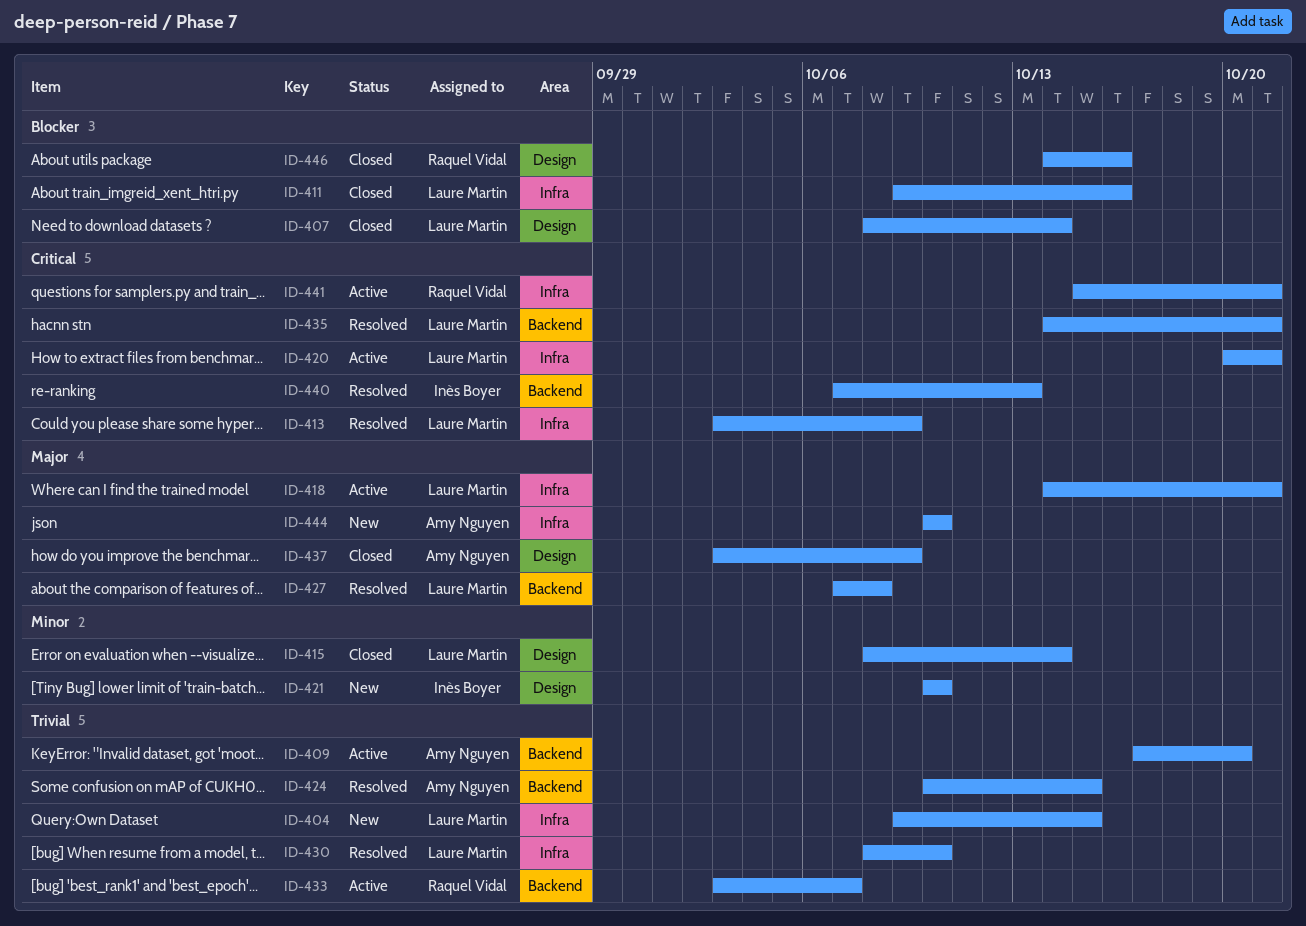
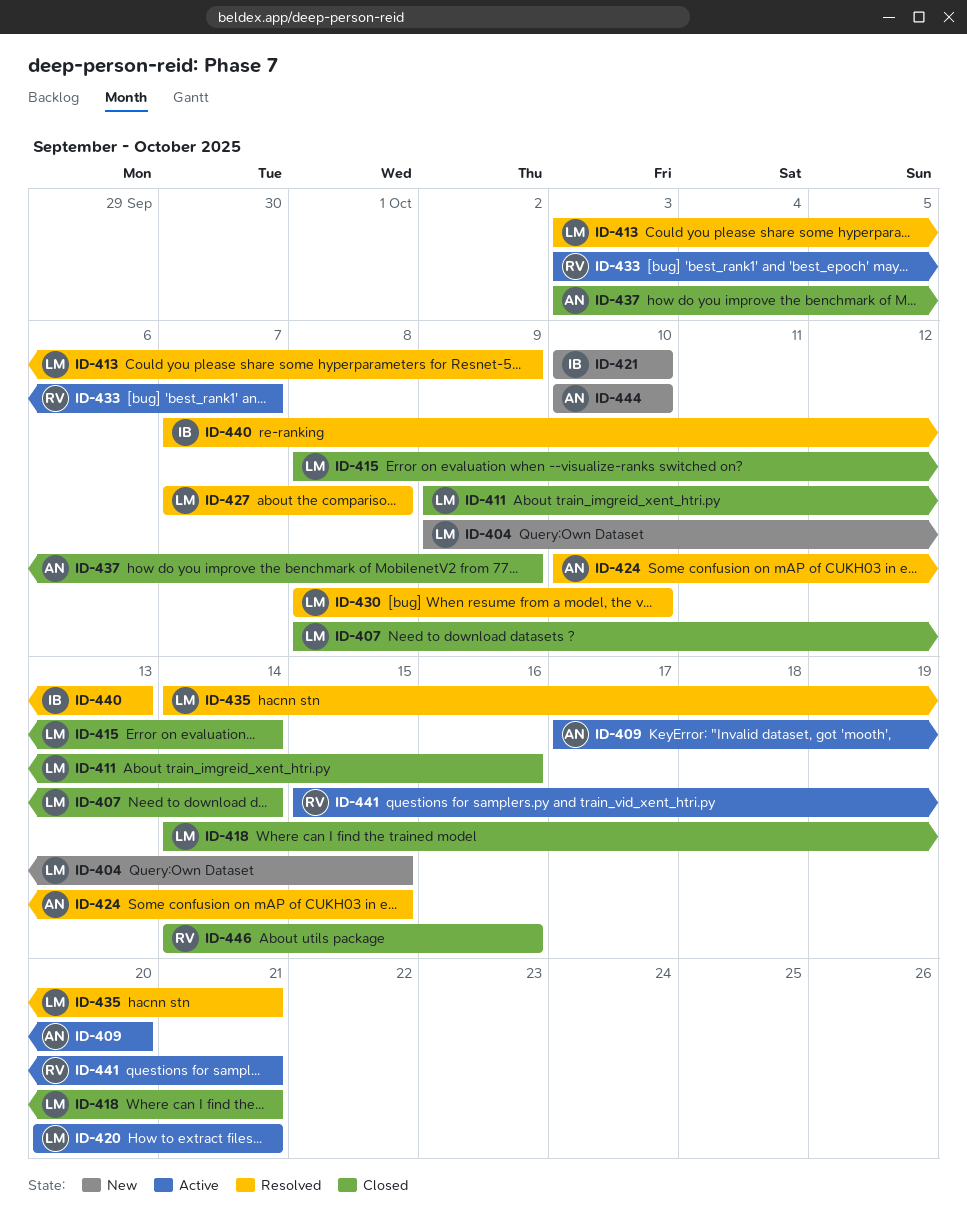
ID-418, status: Active -> Closed

